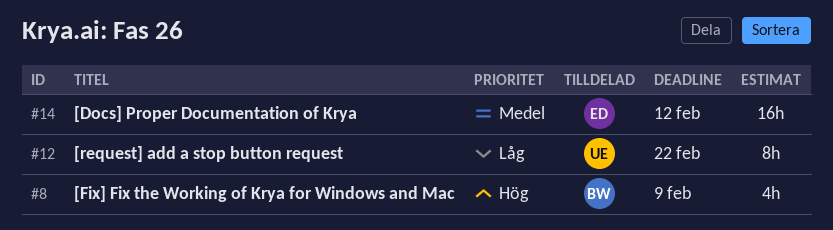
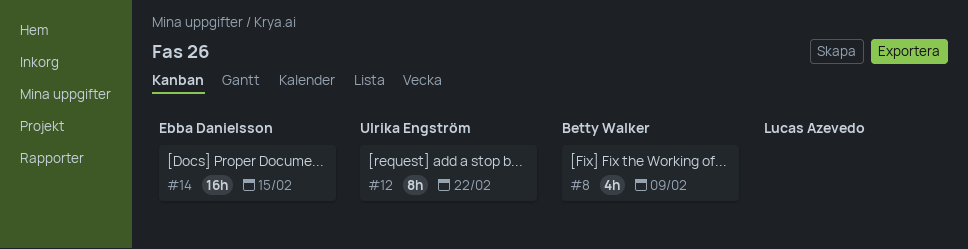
#14, due: Feb 12 -> Feb 15

